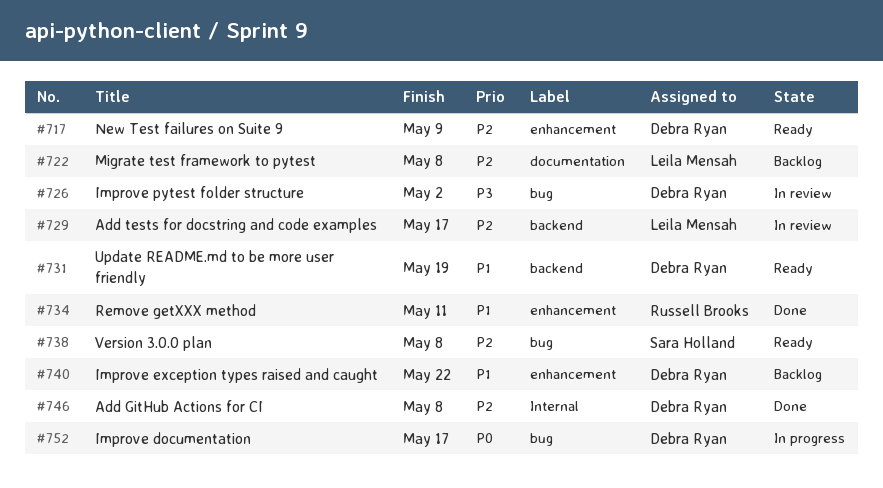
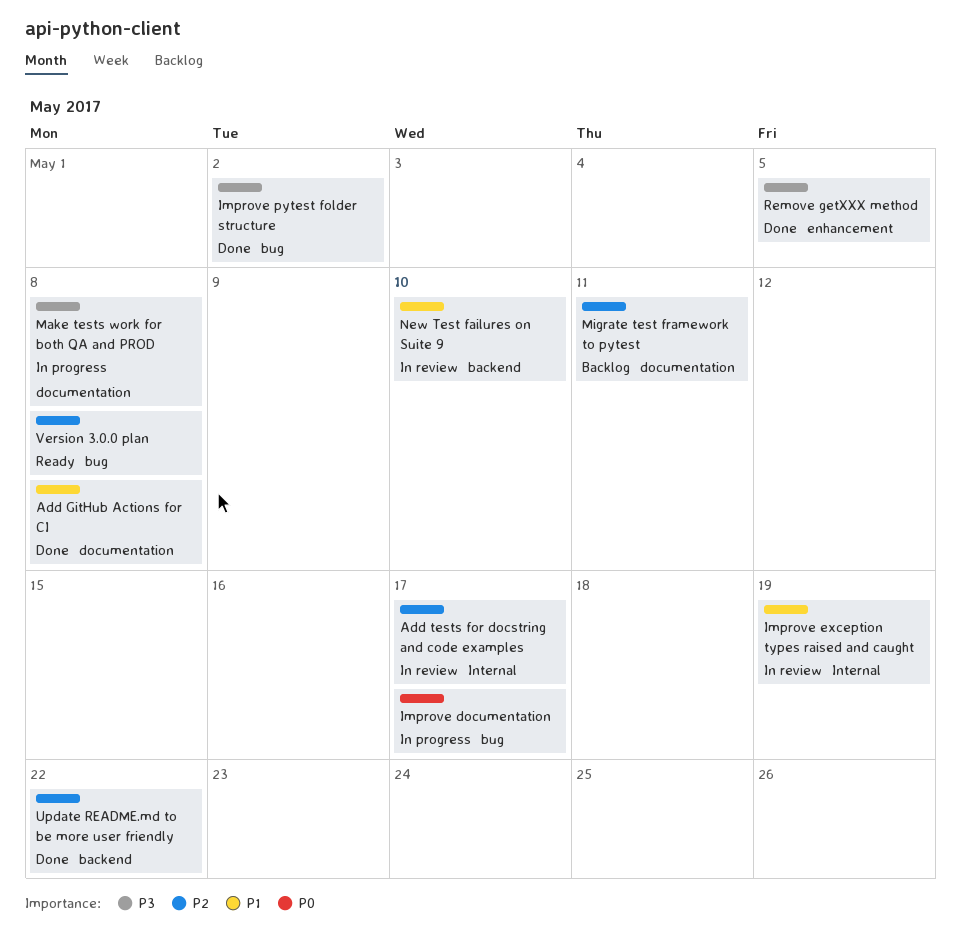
Add GitHub Actions for CI, priority: P2 -> P1
Add GitHub Actions for CI, label: Internal -> documentation
Add tests for docstring and code examples, label: backend -> Internal
Improve exception types raised and caught, status: Backlog -> In review
Improve exception types raised and caught, label: enhancement -> Internal
Improve exception types raised and caught, due: May 22 -> May 19
Improve pytest folder structure, status: In review -> Done
Make tests work for both QA and PROD: none -> present
Migrate test framework to pytest, due: May 8 -> May 11
New Test failures on Suite 9, status: Ready -> In review
New Test failures on Suite 9, priority: P2 -> P1
New Test failures on Suite 9, label: enhancement -> backend
New Test failures on Suite 9, due: May 9 -> May 10
Remove getXXX method, priority: P1 -> P3
Remove getXXX method, due: May 11 -> May 5
Update README.md to be more user friendly, status: Ready -> Done
Update README.md to be more user friendly, priority: P1 -> P2
Update README.md to be more user friendly, due: May 19 -> May 22

